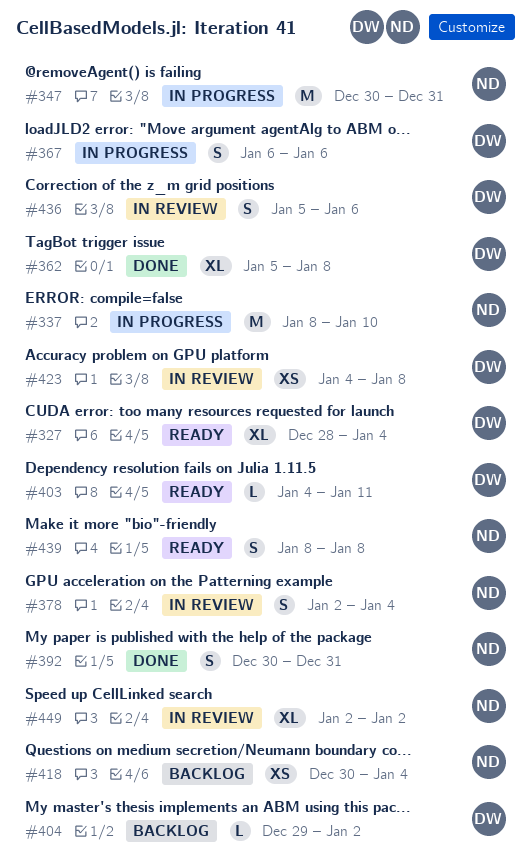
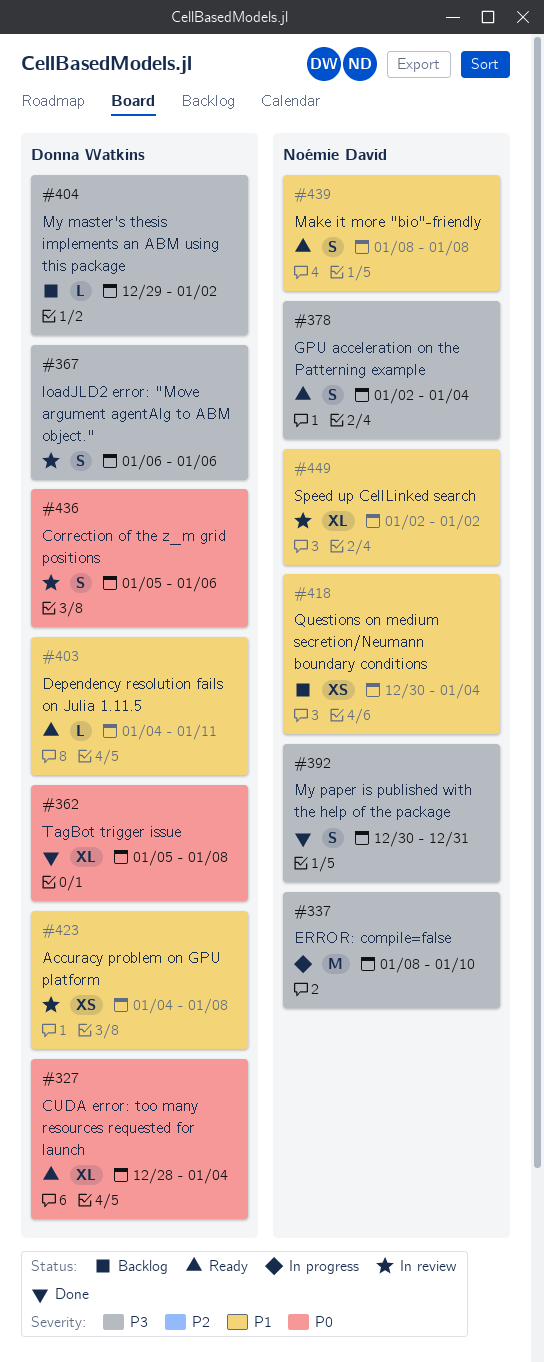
#347: present -> none
#367, status: In progress -> In review
#378, status: In review -> Ready

